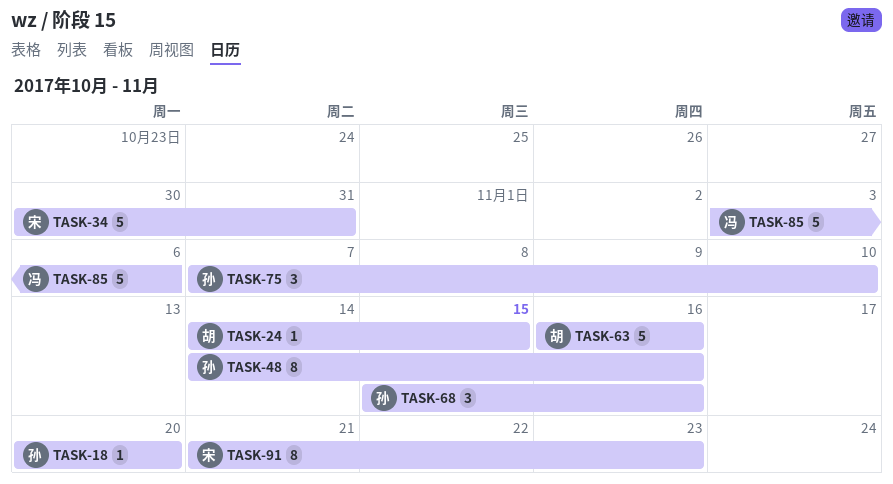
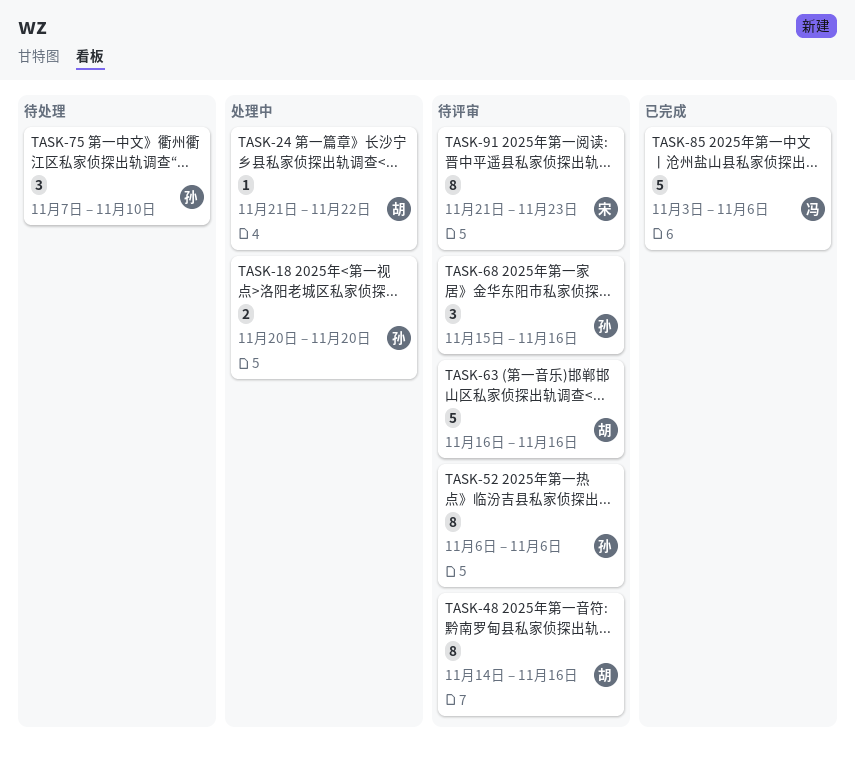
TASK-18, estimate: 1 -> 2
TASK-24, start: Nov 14 -> Nov 21
TASK-24, due: Nov 15 -> Nov 22
TASK-34: present -> none
TASK-48, owner: 孙 -> 胡
TASK-52: none -> present

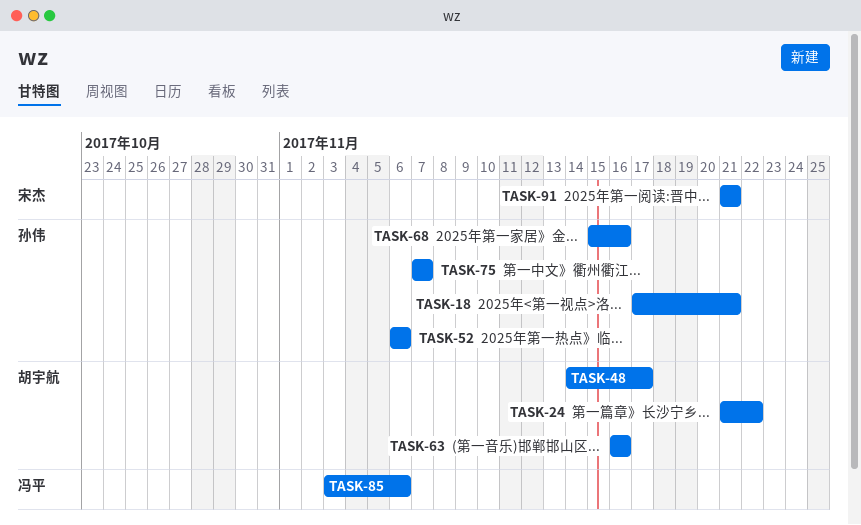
TASK-18, start: Nov 20 -> Nov 17
TASK-18, due: Nov 20 -> Nov 21
TASK-48, due: Nov 16 -> Nov 17
TASK-75, due: Nov 10 -> Nov 7
TASK-91, due: Nov 23 -> Nov 21

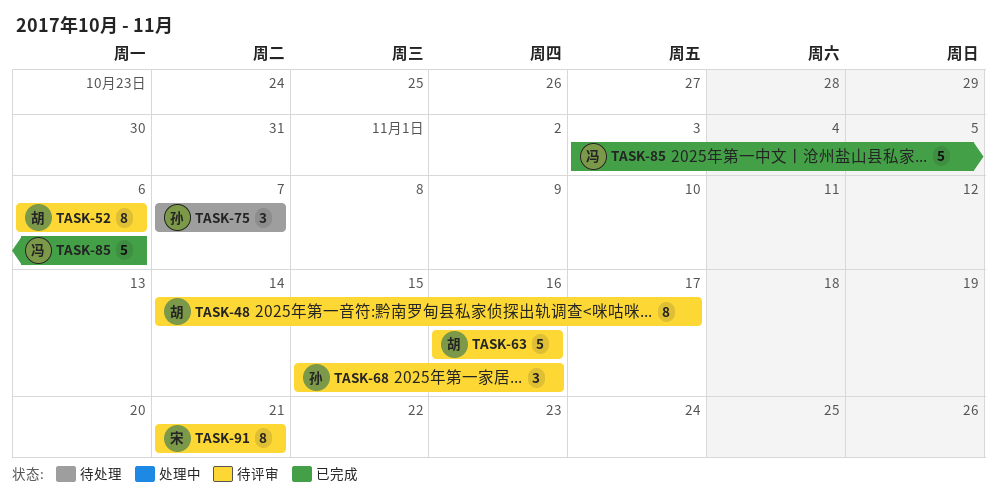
TASK-18: present -> none
TASK-24: present -> none
TASK-52, owner: 孙伟 -> 胡宇航

